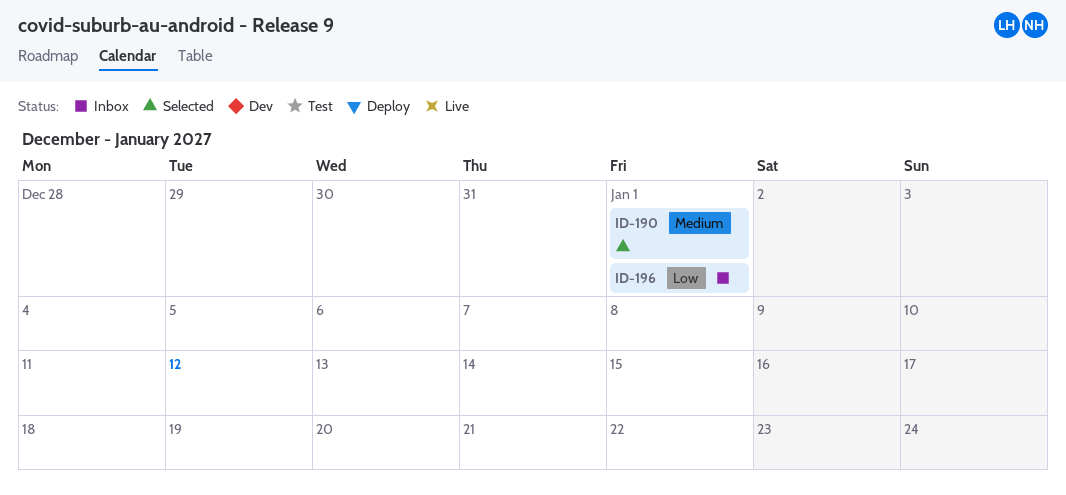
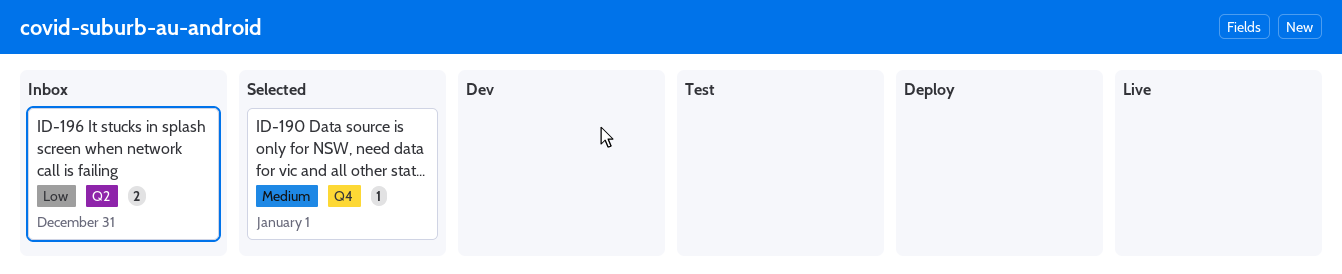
ID-196, due: Jan 1 -> Dec 31

